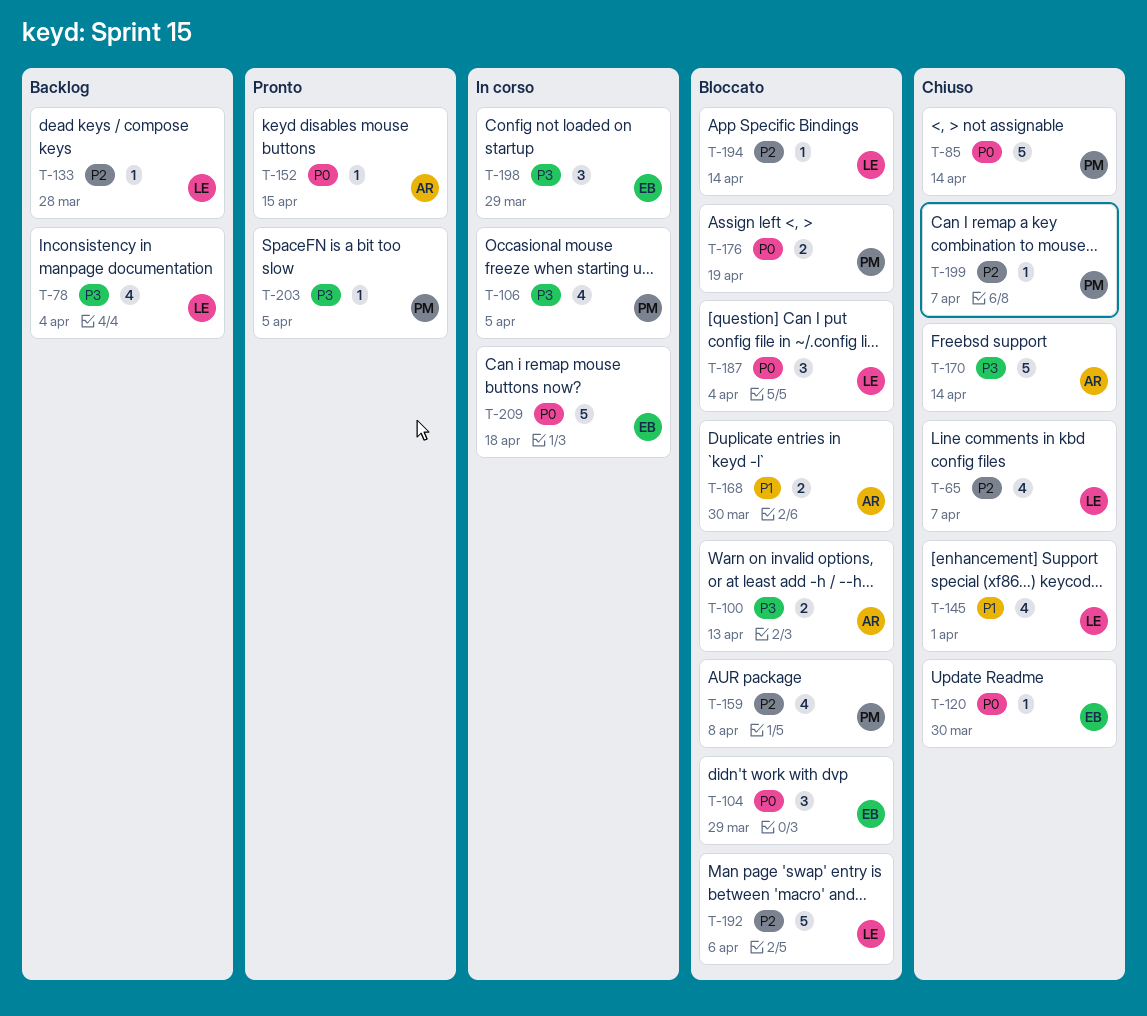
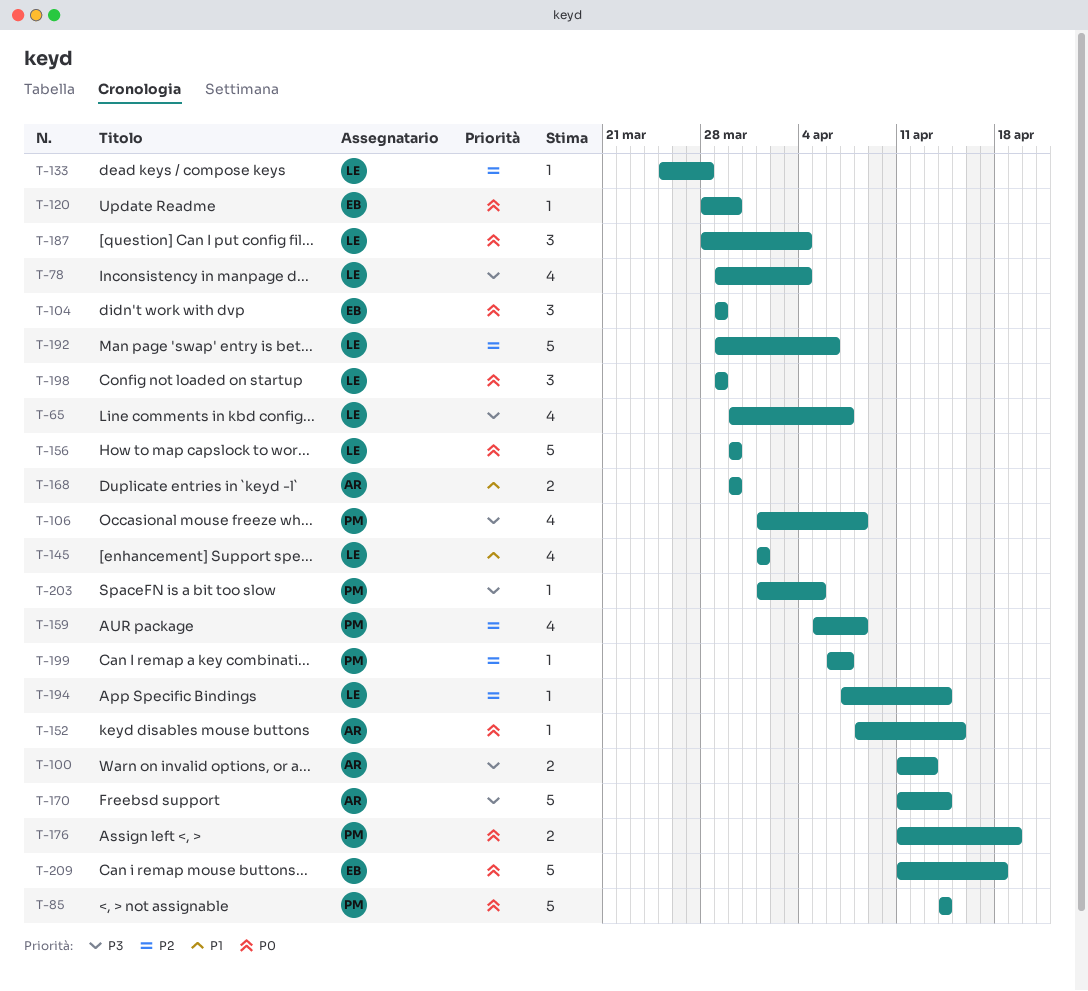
T-65, priority: P2 -> P3
T-106, due: Apr 5 -> Apr 8
T-156: none -> present
T-198, owner: EB -> LE
T-198, priority: P3 -> P0

